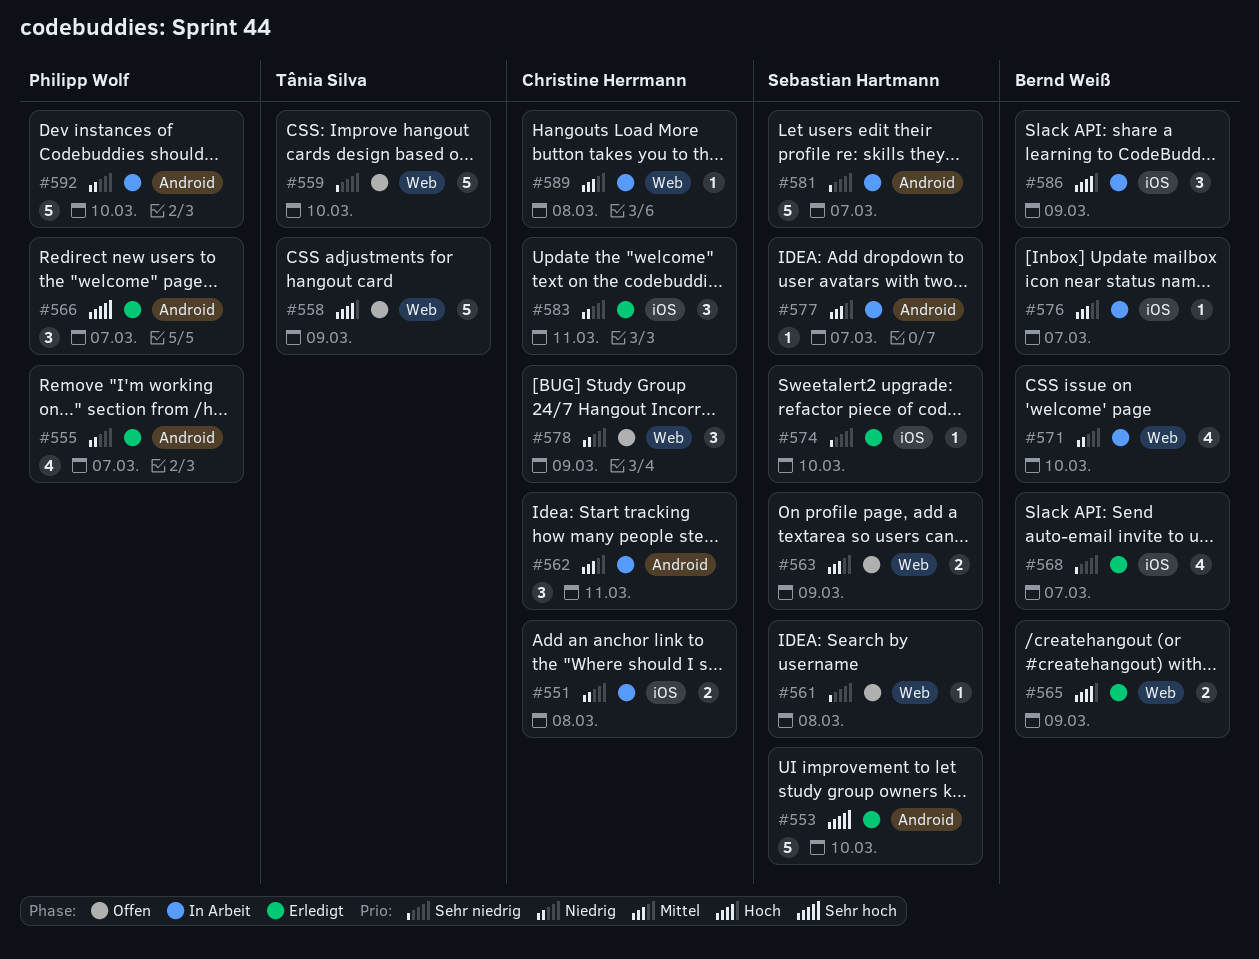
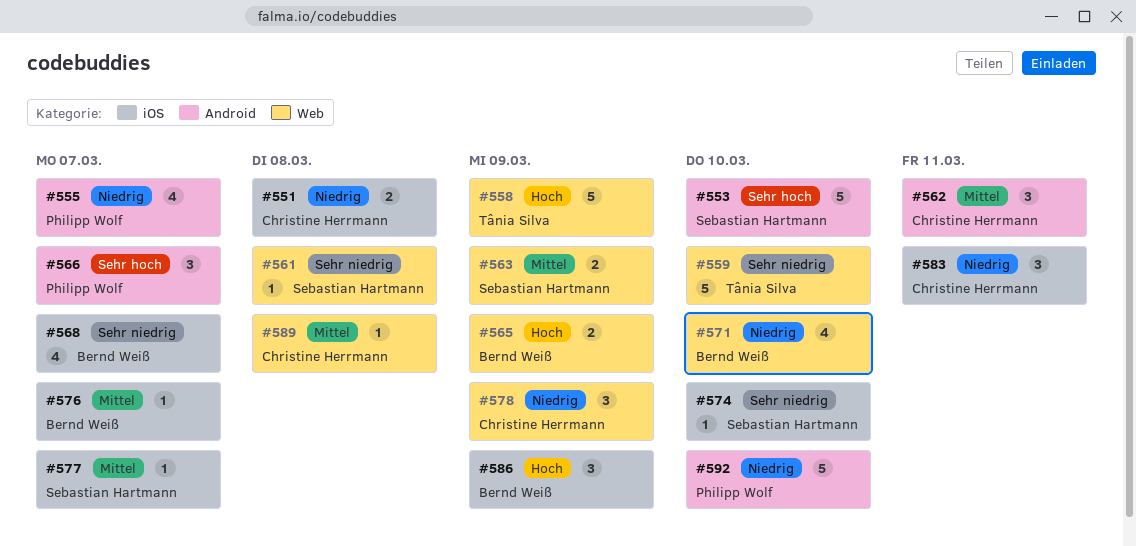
#577, label: Android -> iOS
#581: present -> none

